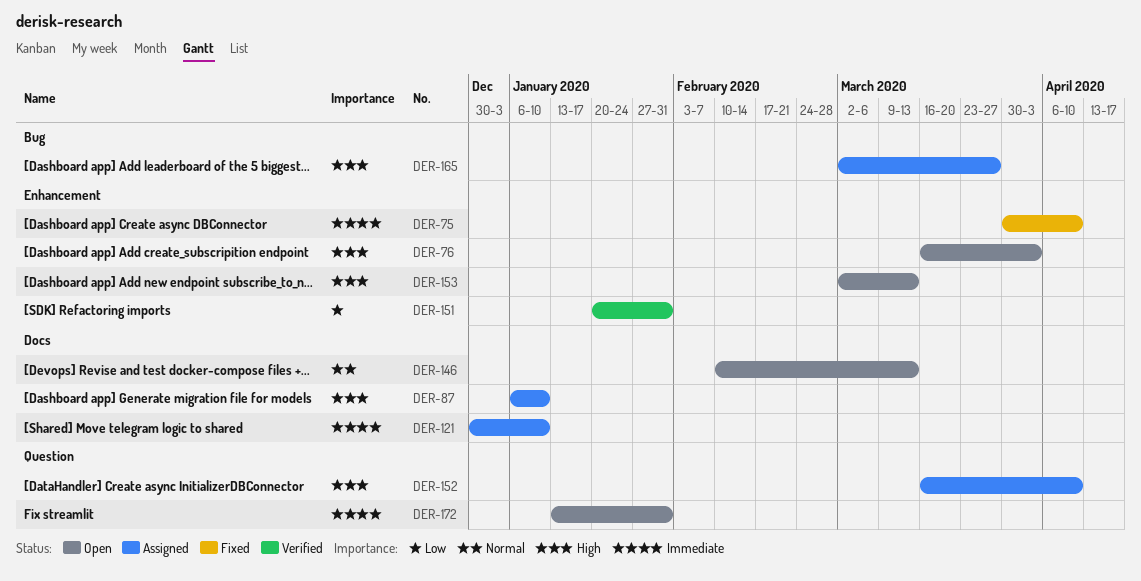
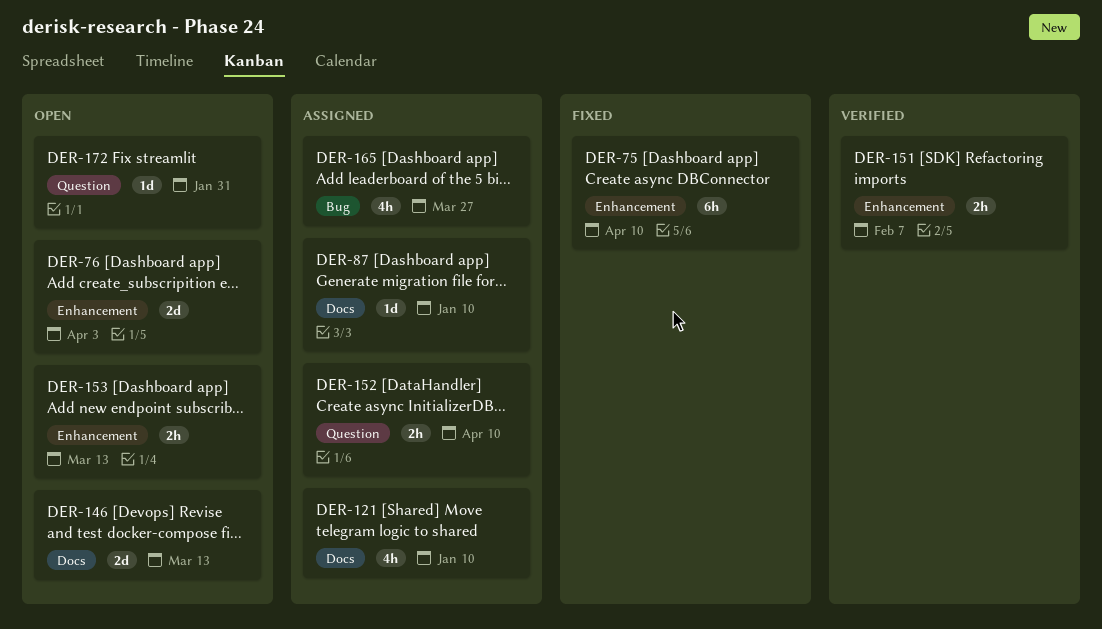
DER-151, due: Jan 31 -> Feb 7

